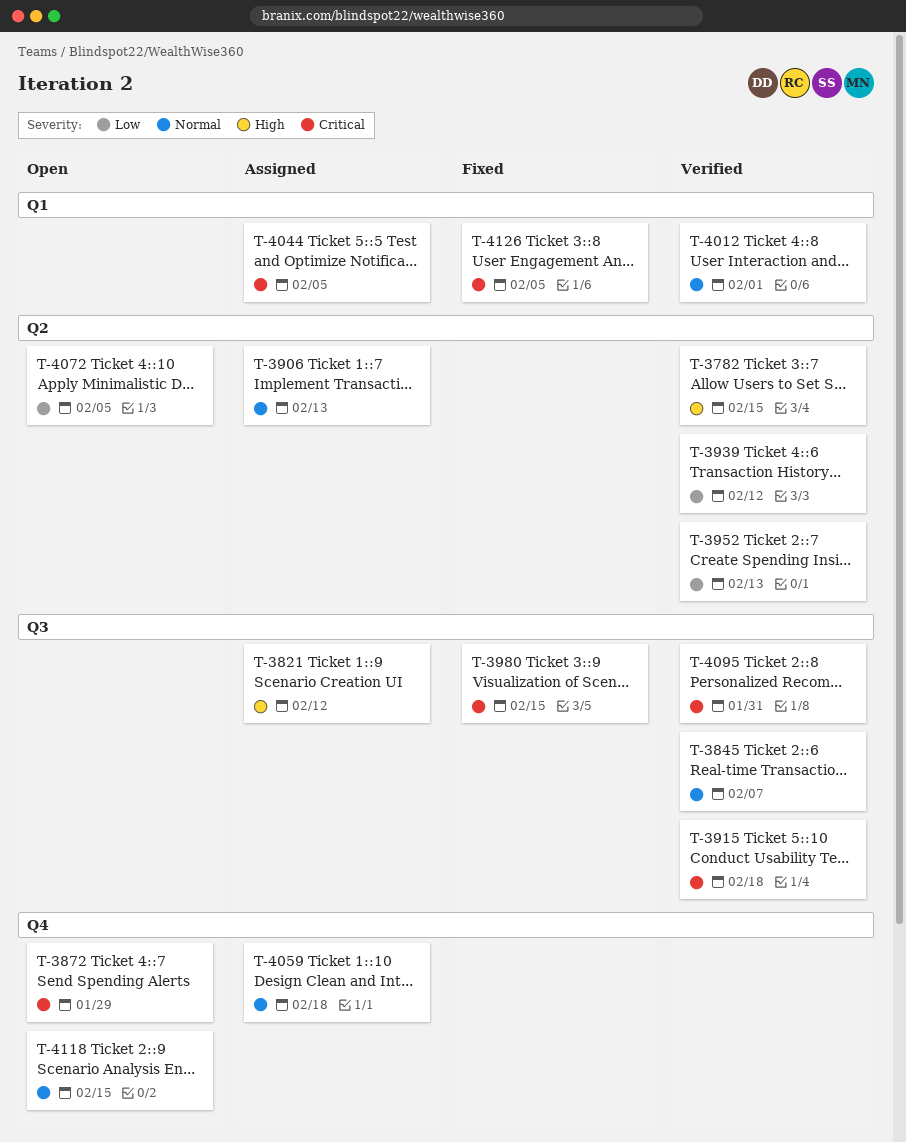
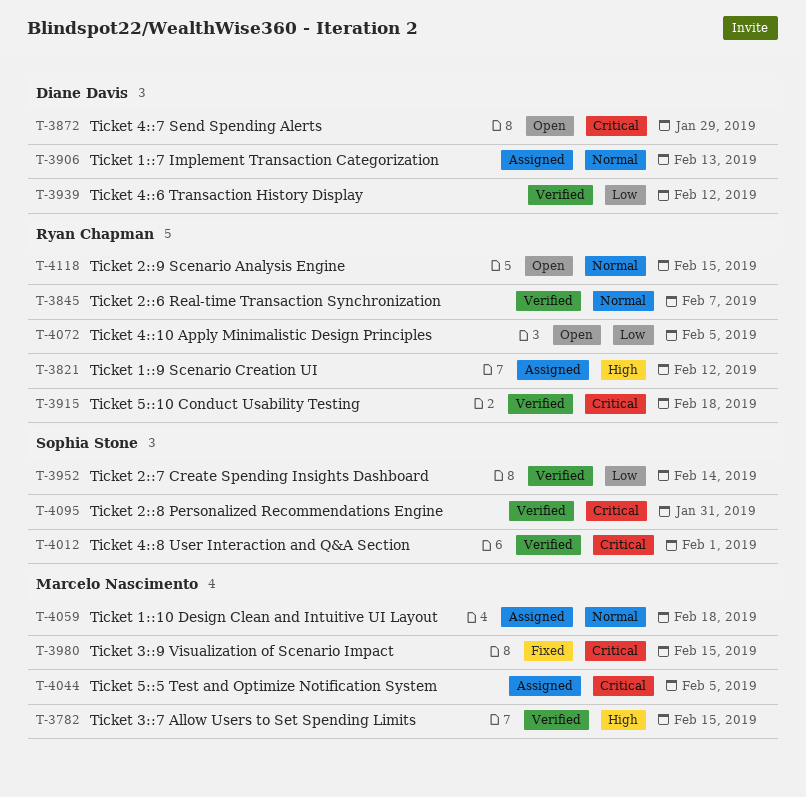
T-3952, due: Feb 13 -> Feb 14
T-4012, priority: Normal -> Critical
T-4126: present -> none

